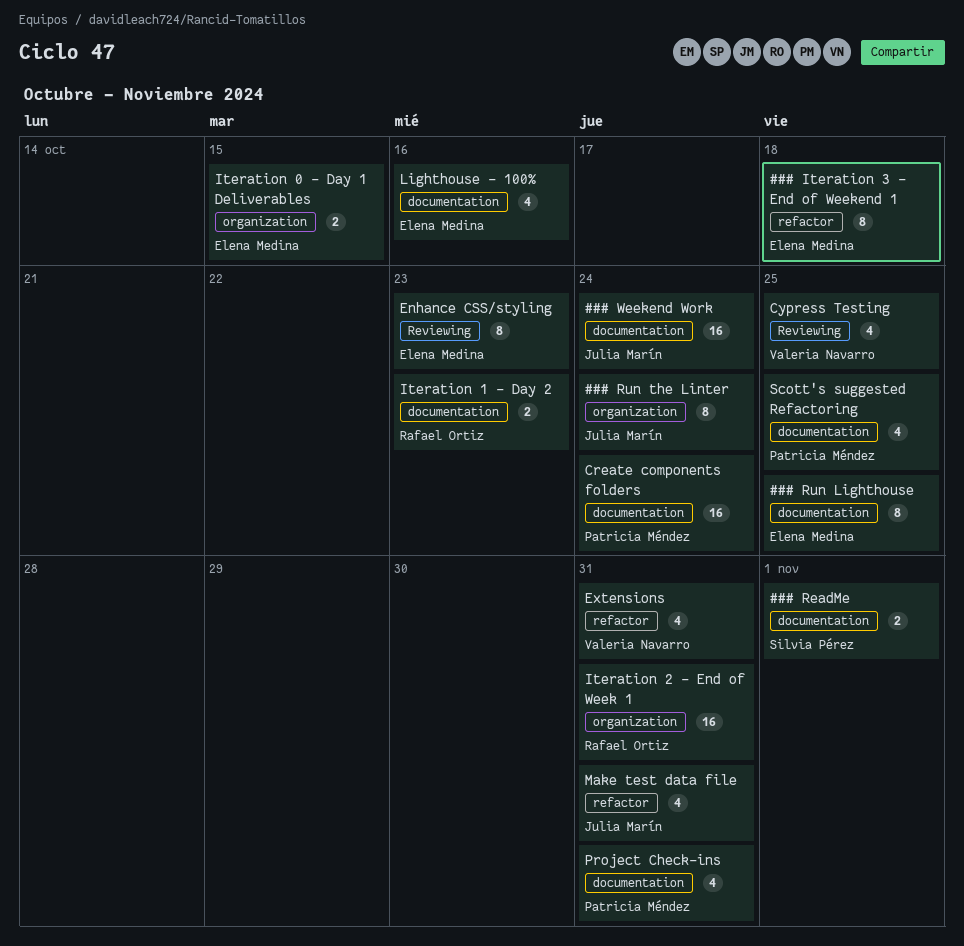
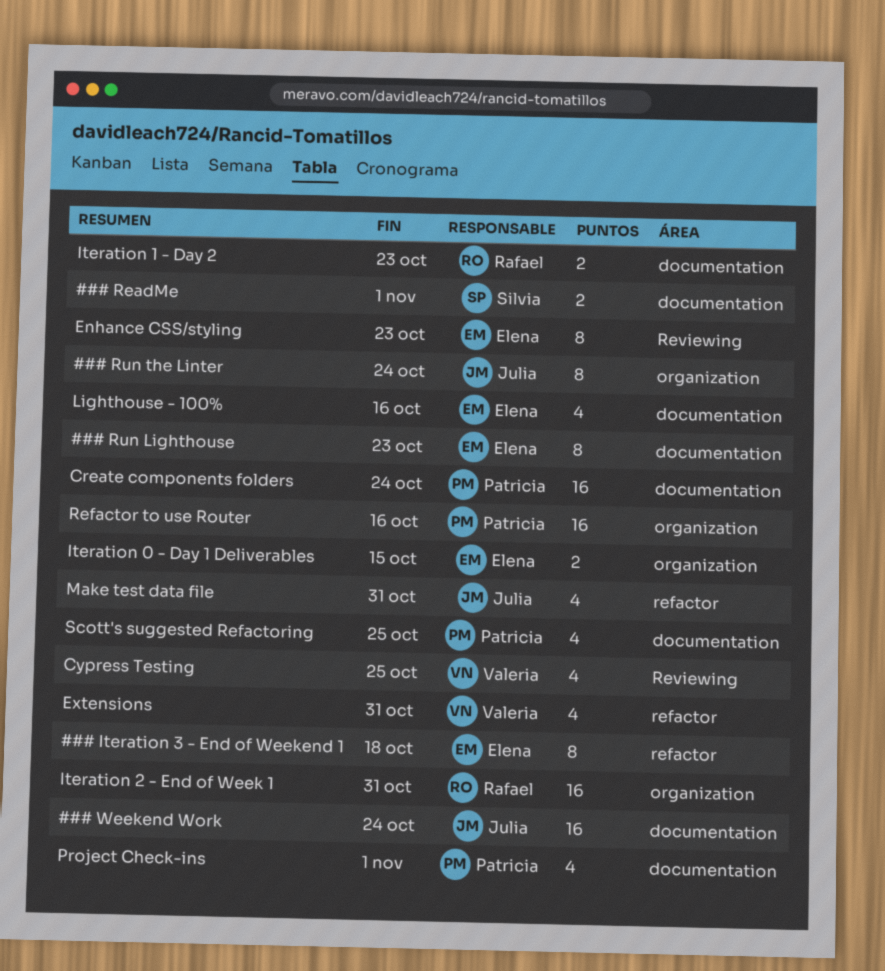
### Run Lighthouse, due: Oct 25 -> Oct 23
Project Check-ins, due: Oct 31 -> Nov 1
Refactor to use Router: none -> present

